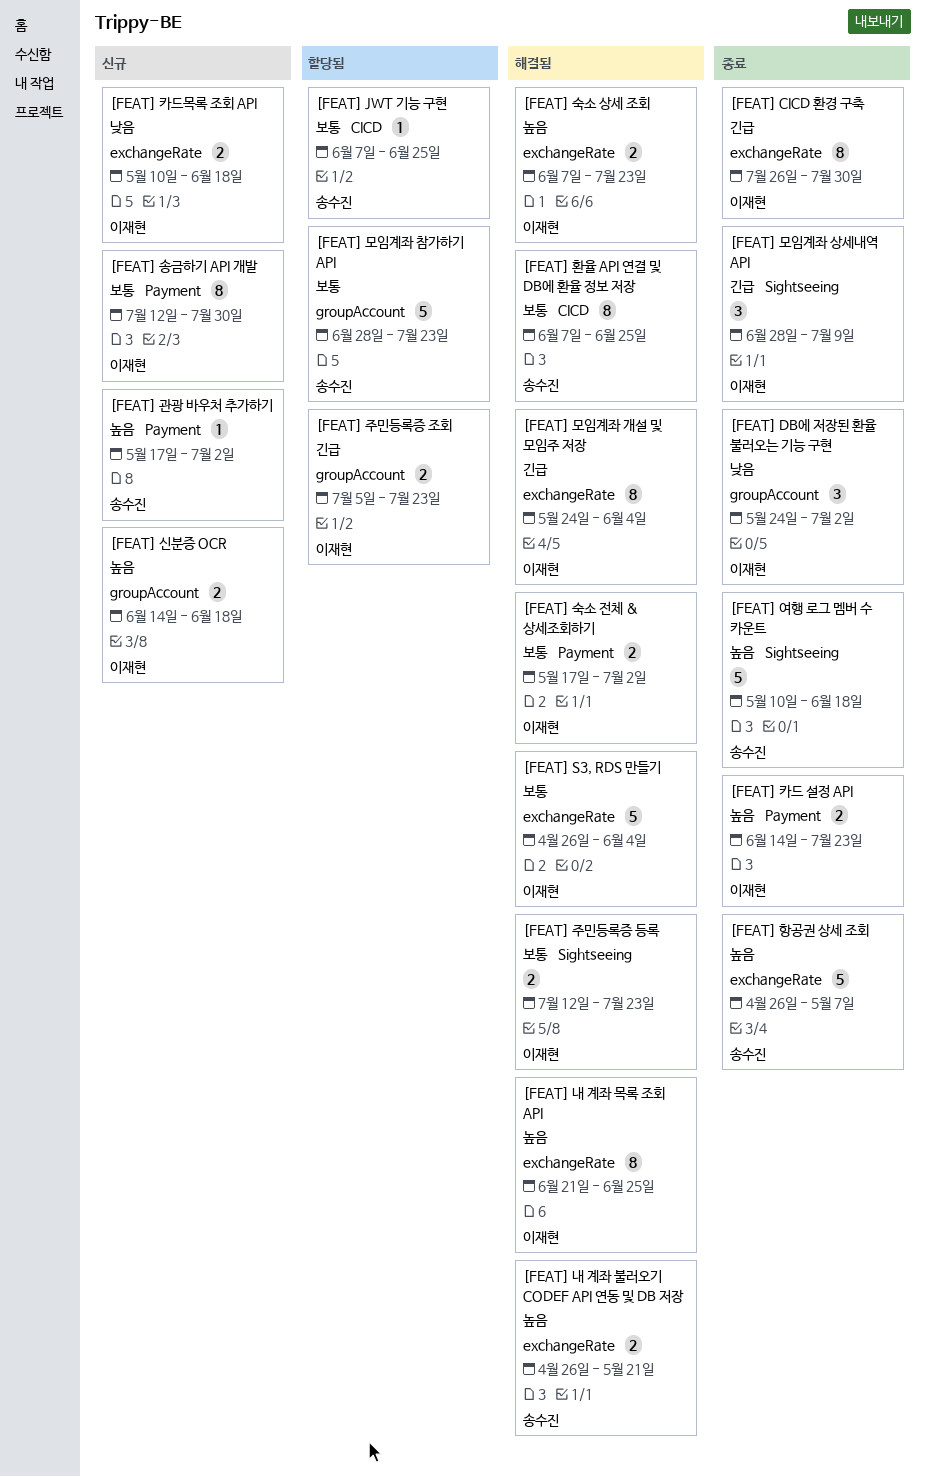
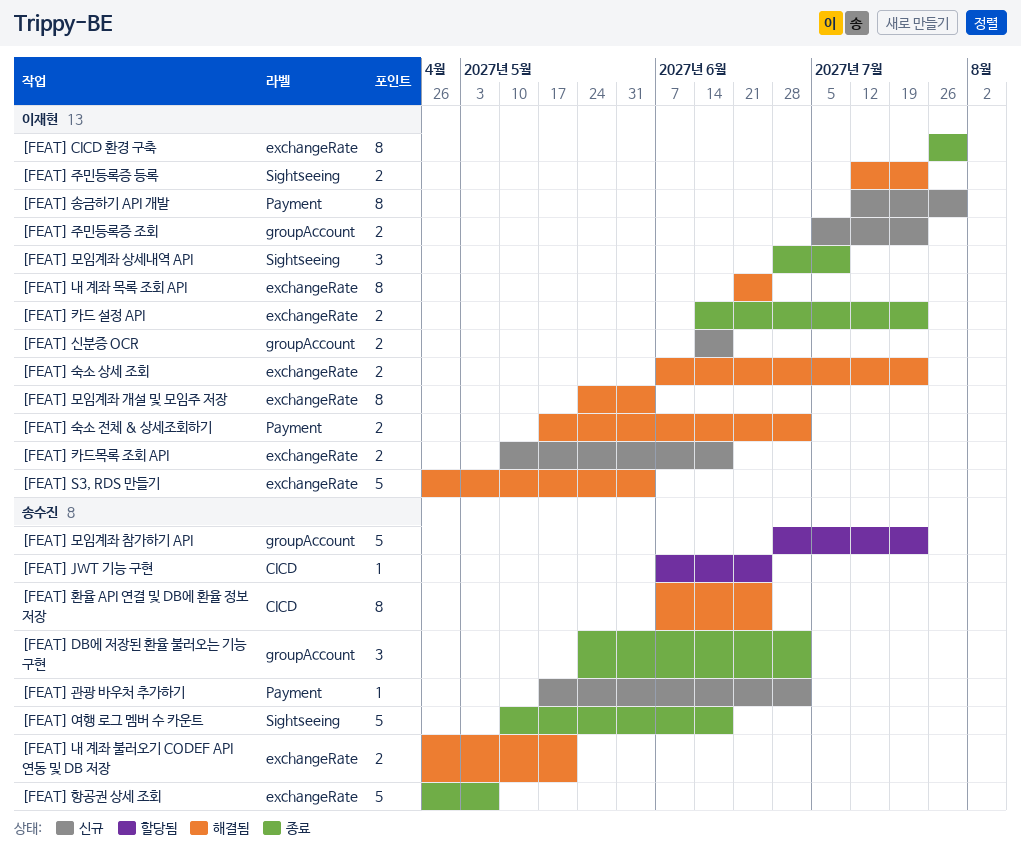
[FEAT] DB에 저장된 환율 불러오는 기능 구현, owner: 이재현 -> 송수진
[FEAT] 주민등록증 조회, status: 할당됨 -> 신규
[FEAT] 카드 설정 API, label: Payment -> exchangeRate

